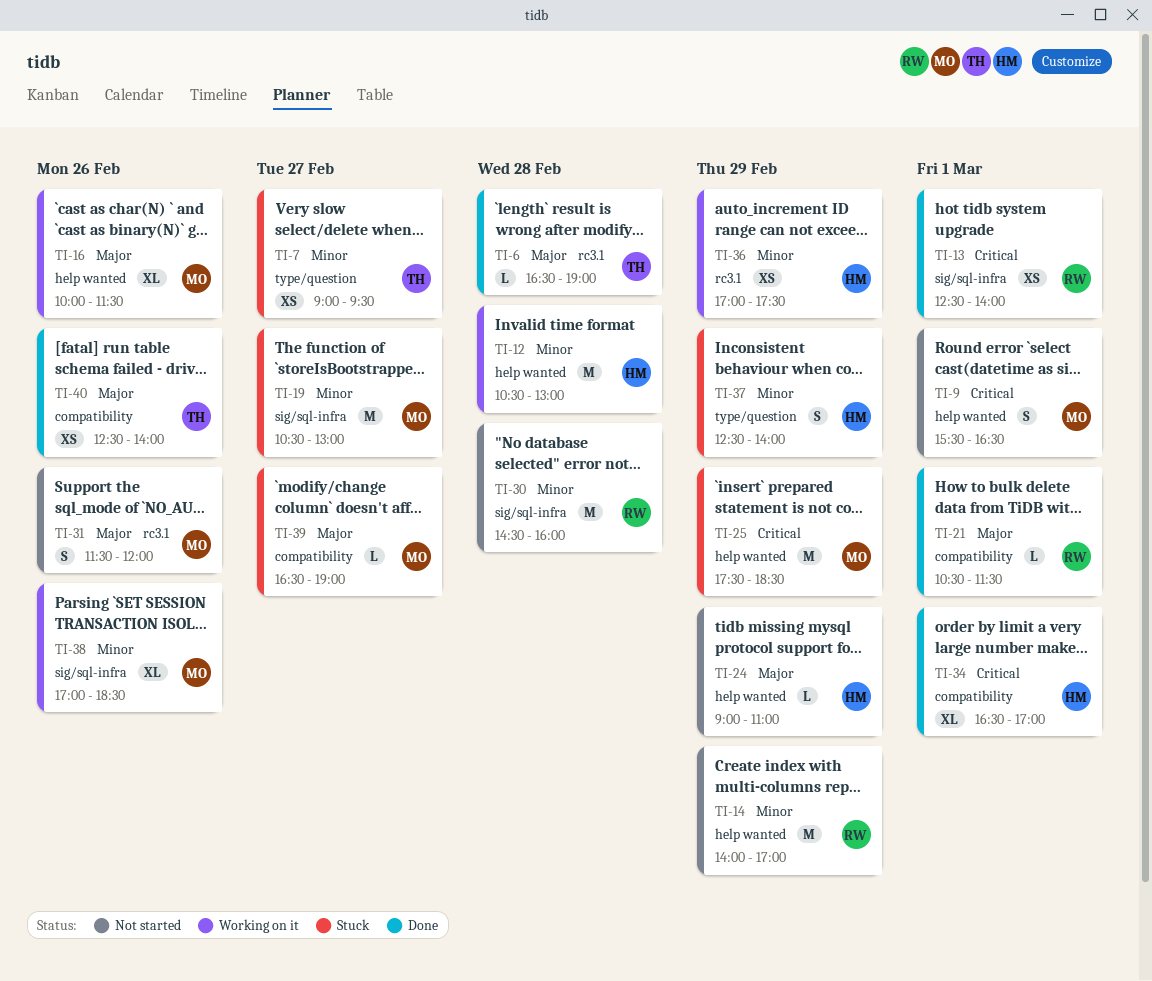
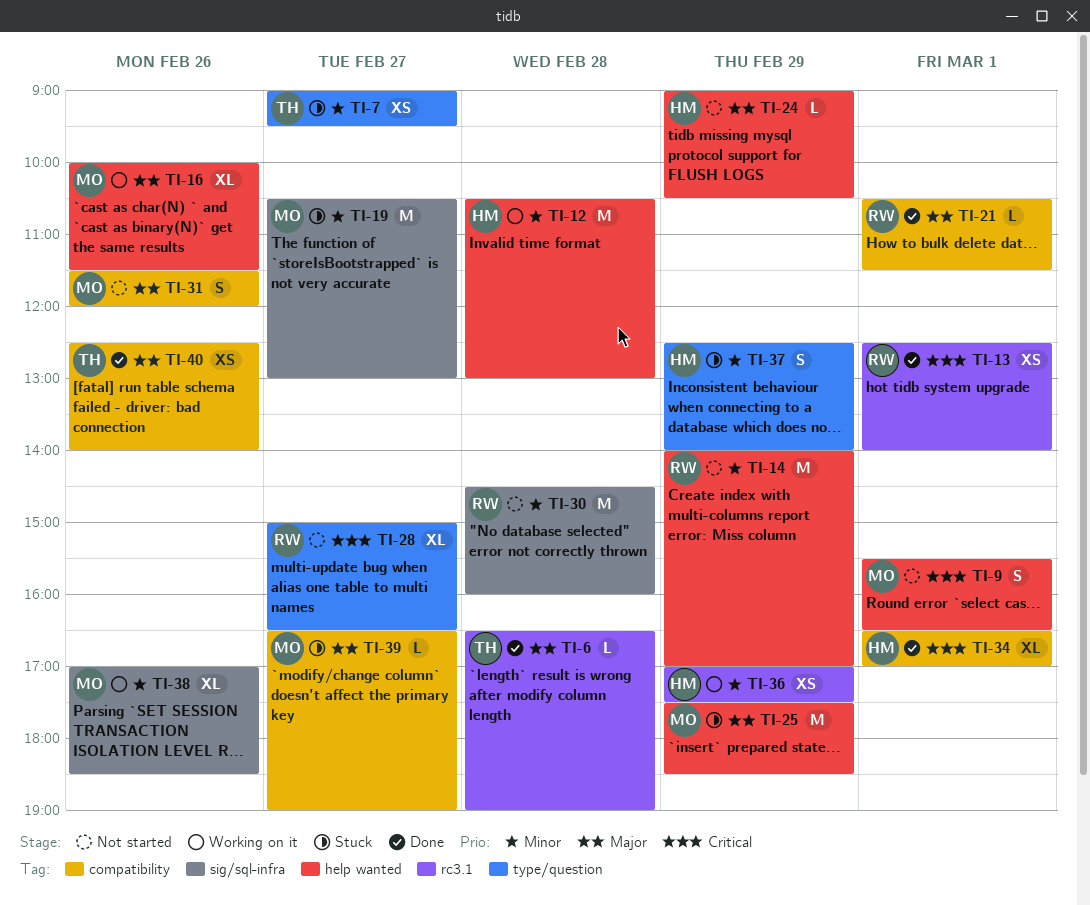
TI-13, label: sig/sql-infra -> rc3.1
TI-24, ends: 11:00 -> 10:30
TI-25, priority: Critical -> Major
TI-28: none -> present
TI-31, label: rc3.1 -> compatibility

